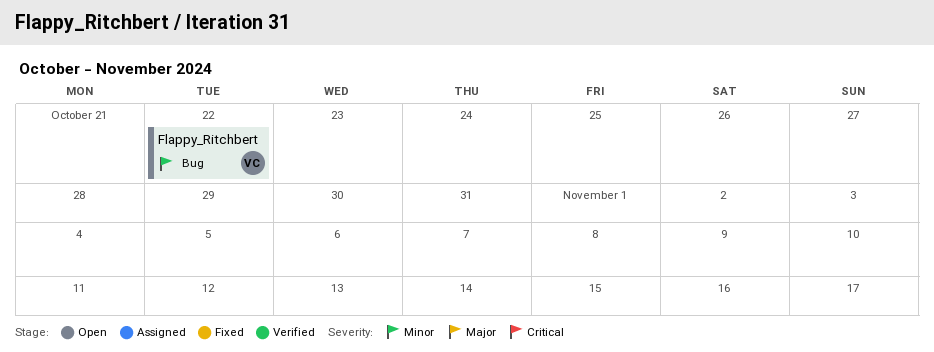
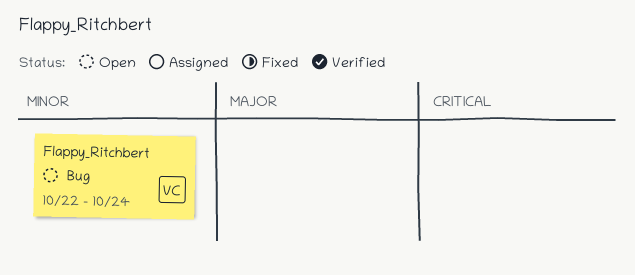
Flappy_Ritchbert, due: Oct 22 -> Oct 24

